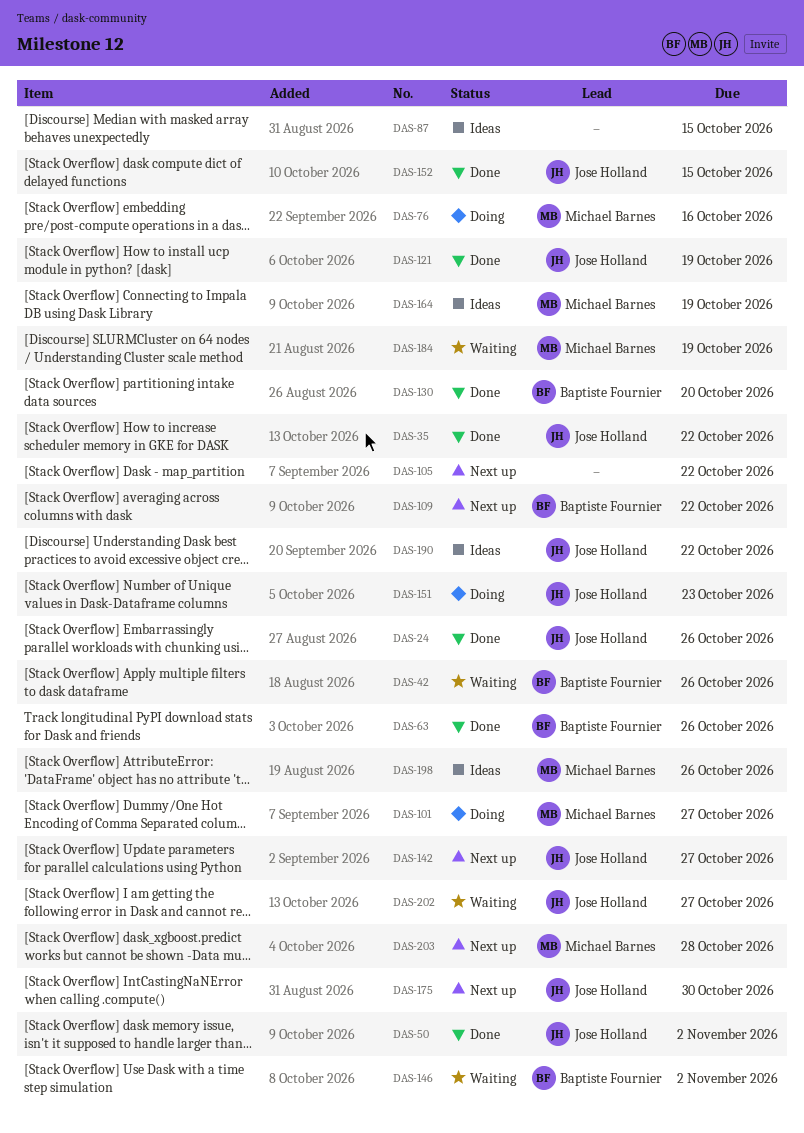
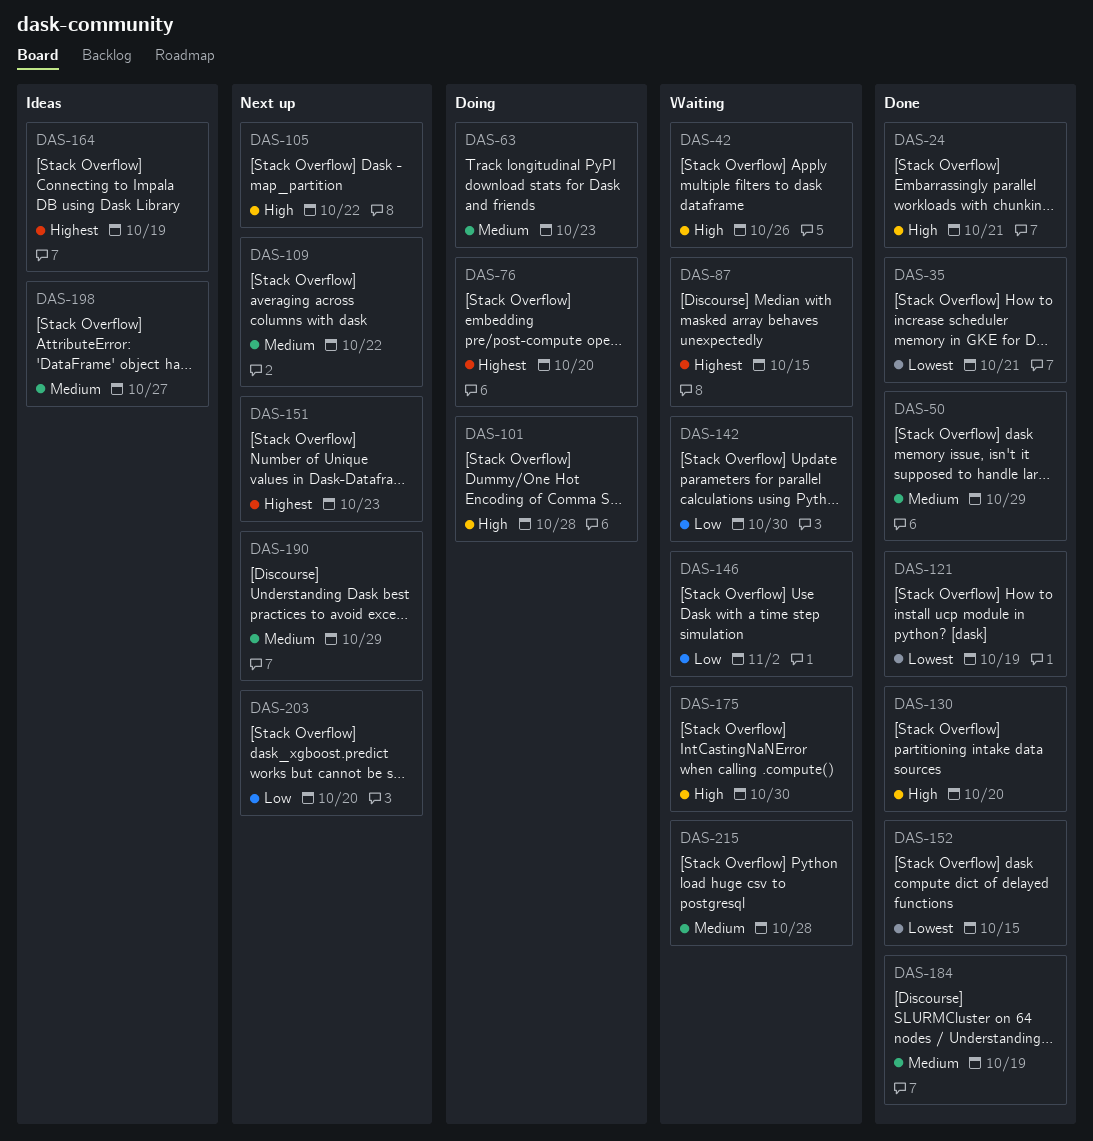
DAS-24, due: Oct 26 -> Oct 21
DAS-35, due: Oct 22 -> Oct 21
DAS-50, due: Nov 2 -> Oct 29
DAS-63, status: Done -> Doing
DAS-63, due: Oct 26 -> Oct 23
DAS-76, due: Oct 16 -> Oct 20
DAS-87, status: Ideas -> Waiting
DAS-101, due: Oct 27 -> Oct 28
DAS-142, status: Next up -> Waiting
DAS-142, due: Oct 27 -> Oct 30
DAS-151, status: Doing -> Next up
DAS-175, status: Next up -> Waiting
DAS-184, status: Waiting -> Done
DAS-190, status: Ideas -> Next up
DAS-190, due: Oct 22 -> Oct 29
DAS-198, due: Oct 26 -> Oct 27
DAS-202: present -> none
DAS-203, due: Oct 28 -> Oct 20
DAS-215: none -> present

